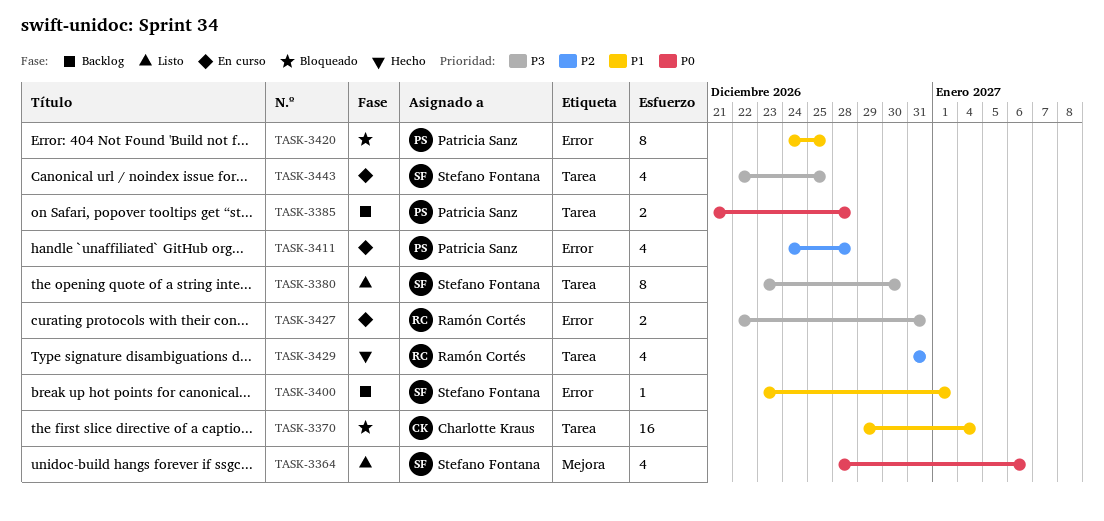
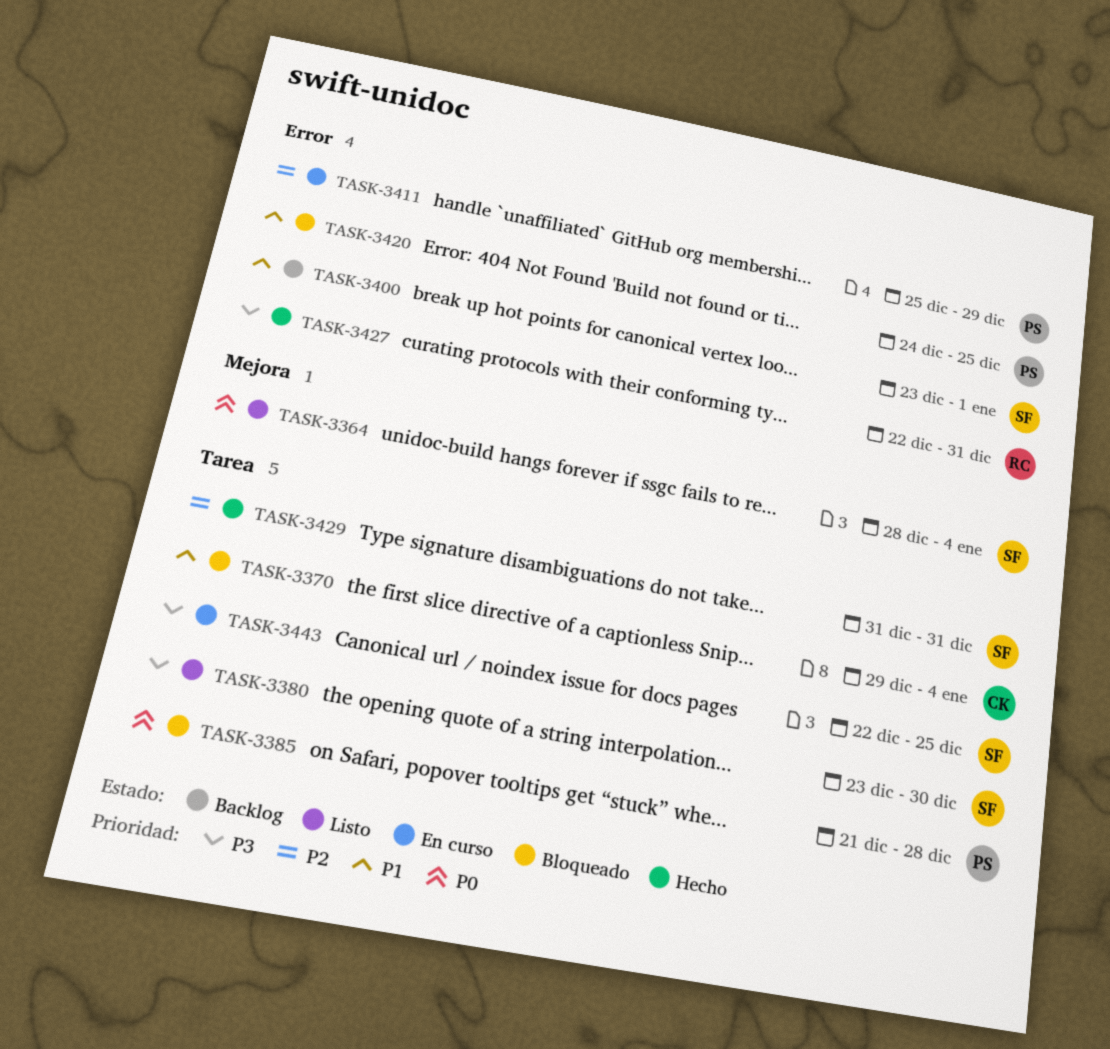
TASK-3364, due: Jan 6 -> Jan 4
TASK-3385, status: Backlog -> Bloqueado
TASK-3411, start: Dec 24 -> Dec 25
TASK-3411, due: Dec 28 -> Dec 29
TASK-3427, status: En curso -> Hecho
TASK-3429, owner: Ramón Cortés -> Stefano Fontana

